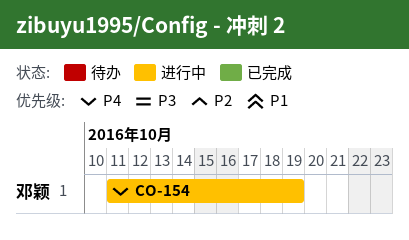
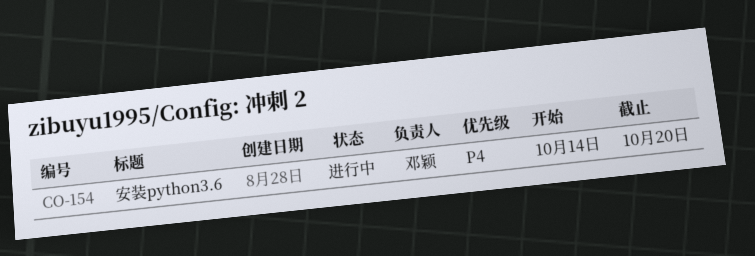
CO-154, start: Oct 11 -> Oct 14
CO-154, due: Oct 19 -> Oct 20

